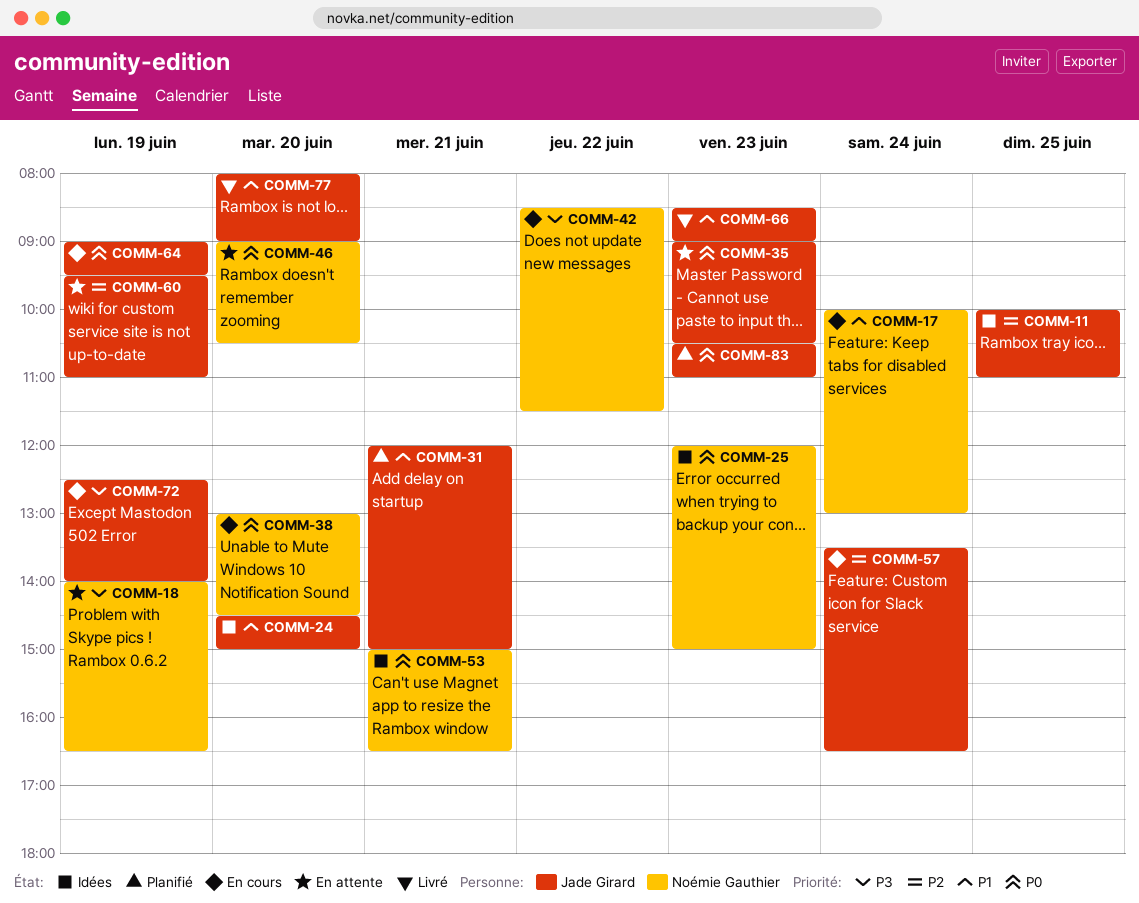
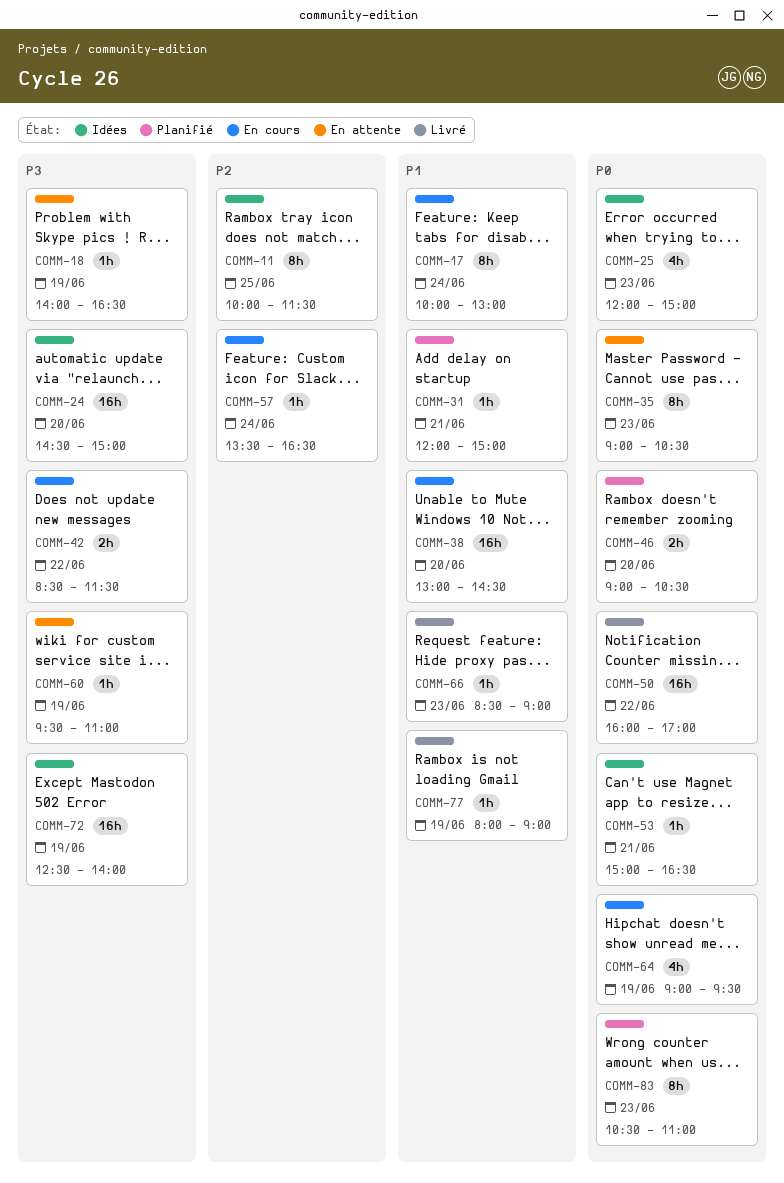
COMM-11, ends: 11:00 -> 11:30
COMM-24, priority: P1 -> P3
COMM-38, priority: P0 -> P1
COMM-46, status: En attente -> Planifié
COMM-50: none -> present
COMM-60, priority: P2 -> P3
COMM-72, status: En cours -> Idées
COMM-77, day: Jun 20 -> Jun 19

